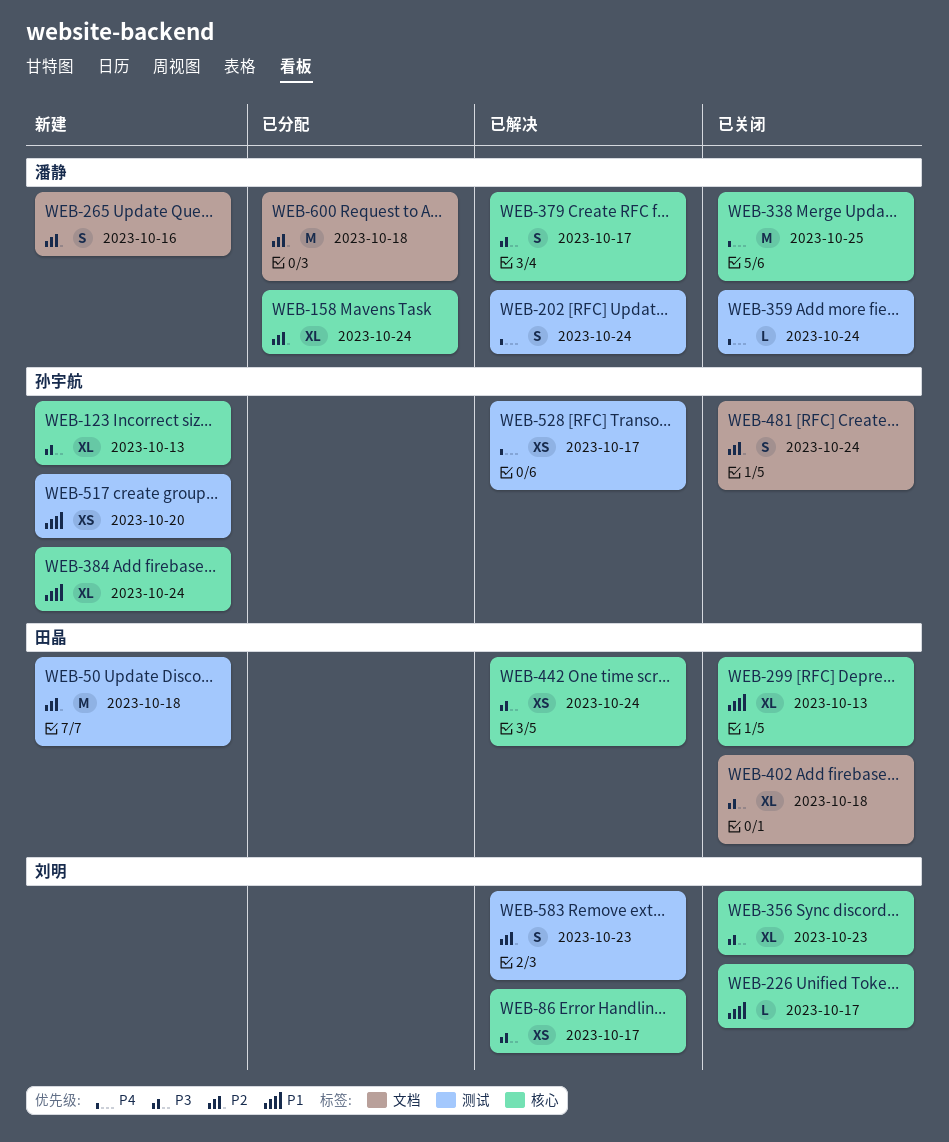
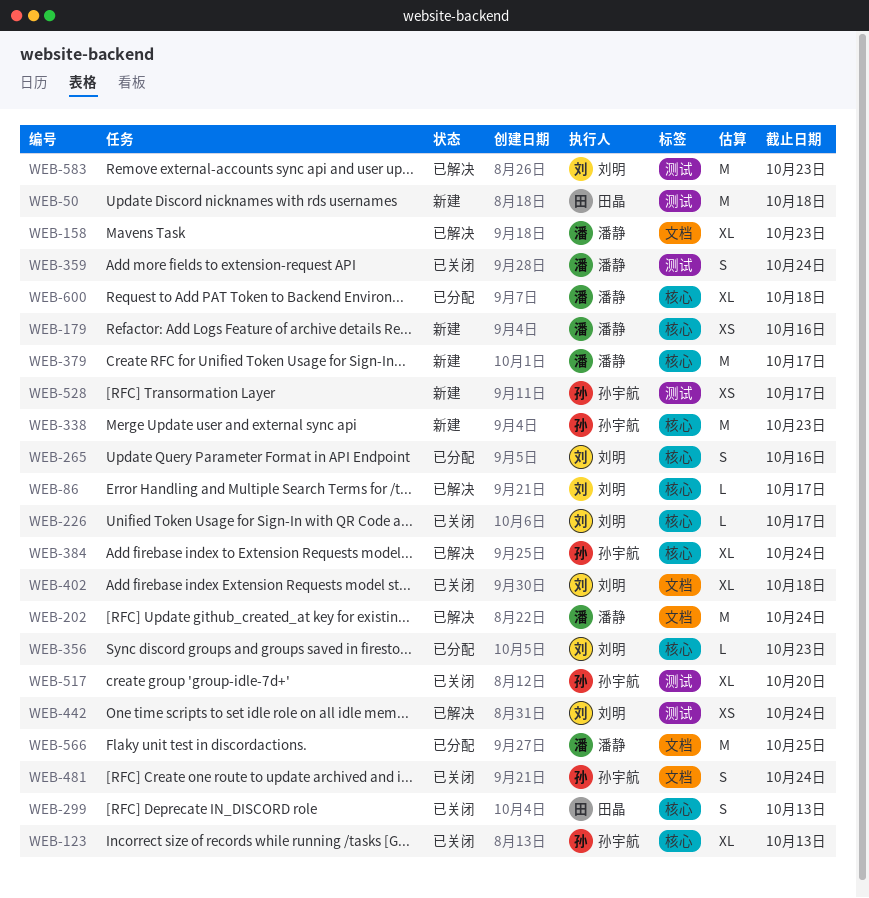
WEB-86, estimate: XS -> L
WEB-123, status: 新建 -> 已关闭
WEB-158, status: 已分配 -> 已解决
WEB-158, label: 核心 -> 文档
WEB-158, due: Oct 24 -> Oct 23
WEB-179: none -> present
WEB-202, label: 测试 -> 文档
WEB-202, estimate: S -> M
WEB-265, status: 新建 -> 已分配
WEB-265, owner: 潘静 -> 刘明
WEB-265, label: 文档 -> 核心
WEB-299, estimate: XL -> S
WEB-338, status: 已关闭 -> 新建
WEB-338, owner: 潘静 -> 孙宇航
WEB-338, due: Oct 25 -> Oct 23
WEB-356, status: 已关闭 -> 已分配
WEB-356, estimate: XL -> L
WEB-359, estimate: L -> S
WEB-379, status: 已解决 -> 新建
WEB-379, estimate: S -> M
WEB-384, status: 新建 -> 已解决
WEB-402, owner: 田晶 -> 刘明
WEB-442, owner: 田晶 -> 刘明
WEB-442, label: 核心 -> 测试
WEB-517, status: 新建 -> 已关闭
WEB-517, estimate: XS -> XL
WEB-528, status: 已解决 -> 新建
WEB-566: none -> present
WEB-583, estimate: S -> M
WEB-600, label: 文档 -> 核心
WEB-600, estimate: M -> XL

